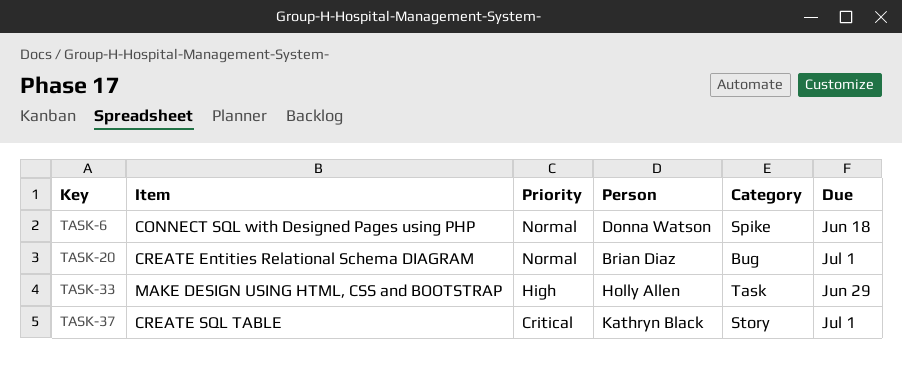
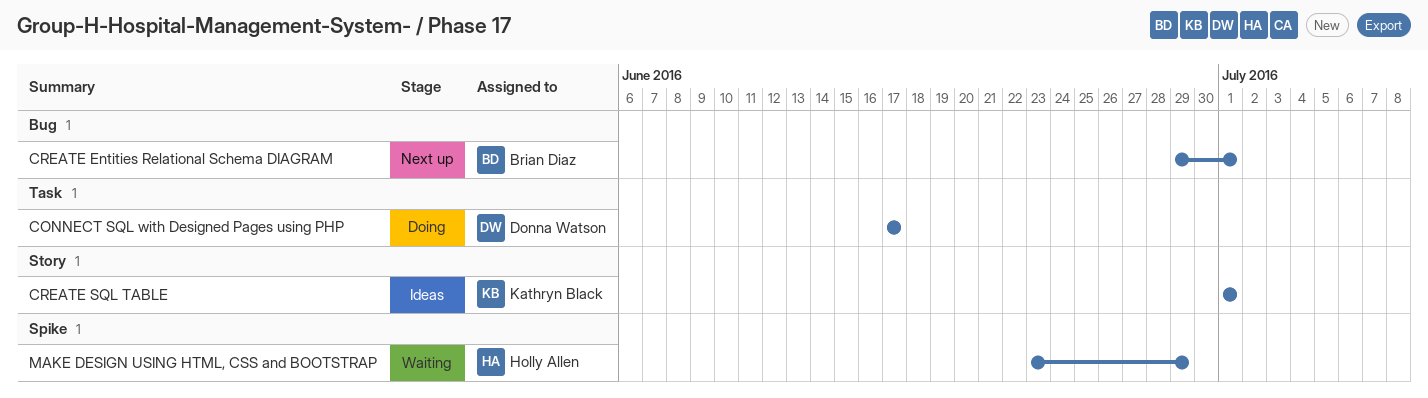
CONNECT SQL with Designed Pages using PHP, label: Spike -> Task
CONNECT SQL with Designed Pages using PHP, due: Jun 18 -> Jun 17
MAKE DESIGN USING HTML, CSS and BOOTSTRAP, label: Task -> Spike

